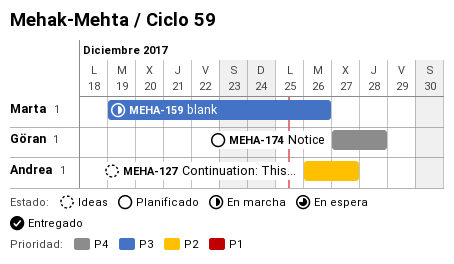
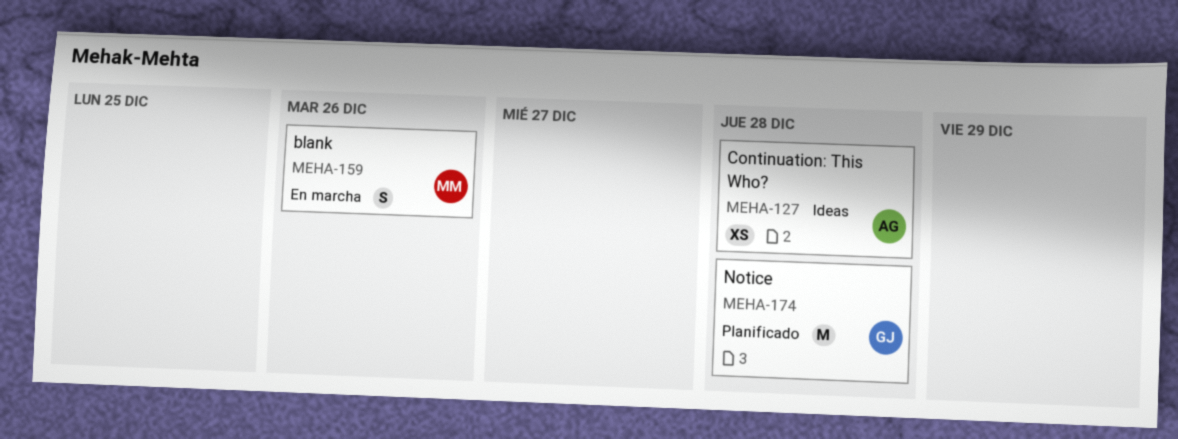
MEHA-127, due: Dec 27 -> Dec 28

